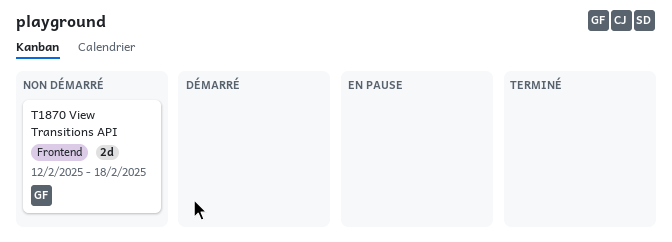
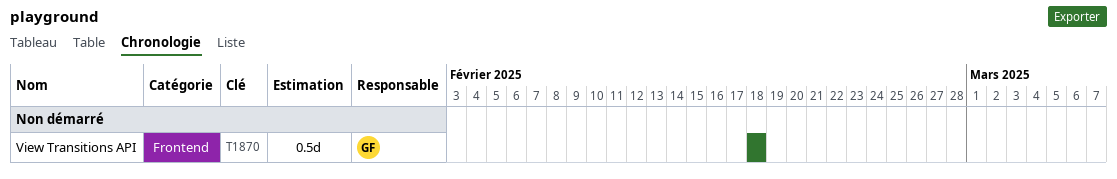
T1870, estimate: 2d -> 0.5d
T1870, start: Feb 12 -> Feb 18

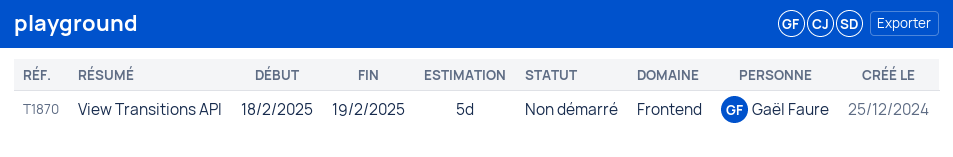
T1870, estimate: 0.5d -> 5d
T1870, due: Feb 18 -> Feb 19

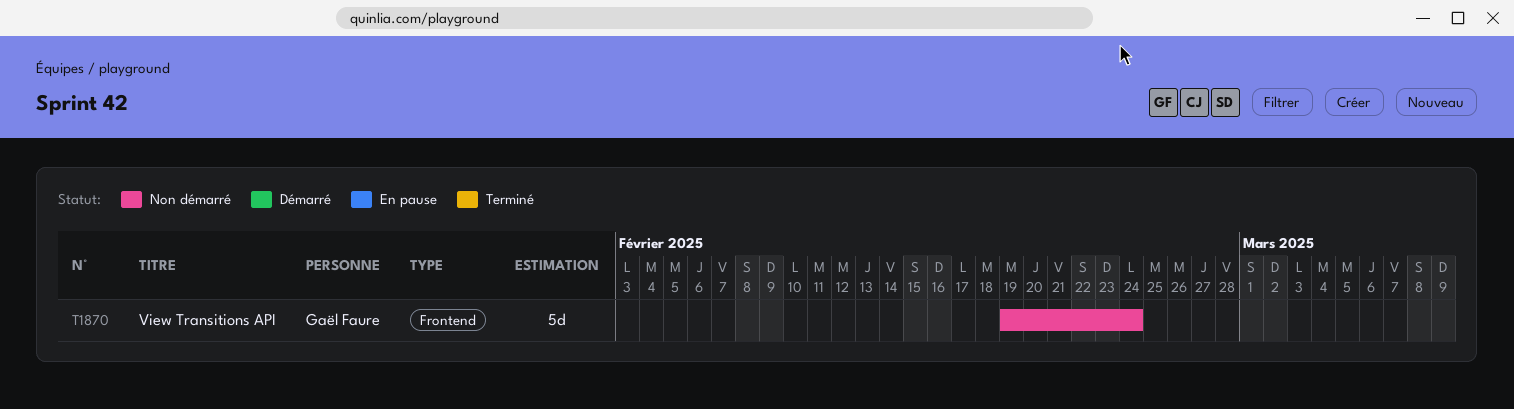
T1870, start: Feb 18 -> Feb 19
T1870, due: Feb 19 -> Feb 24

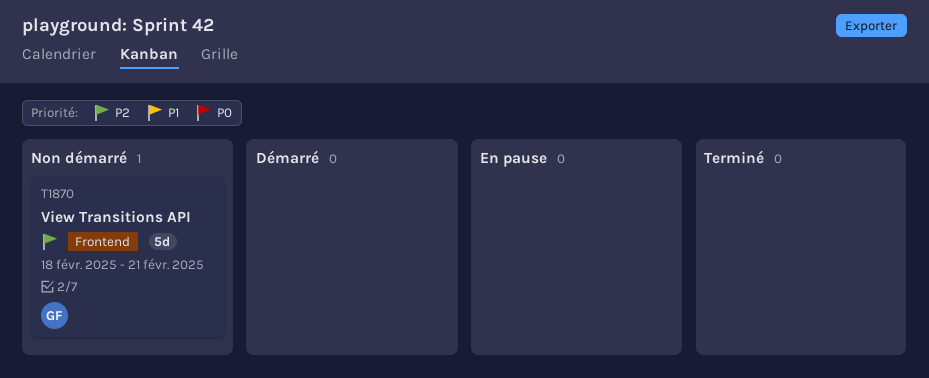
T1870, start: Feb 19 -> Feb 18
T1870, due: Feb 24 -> Feb 21

